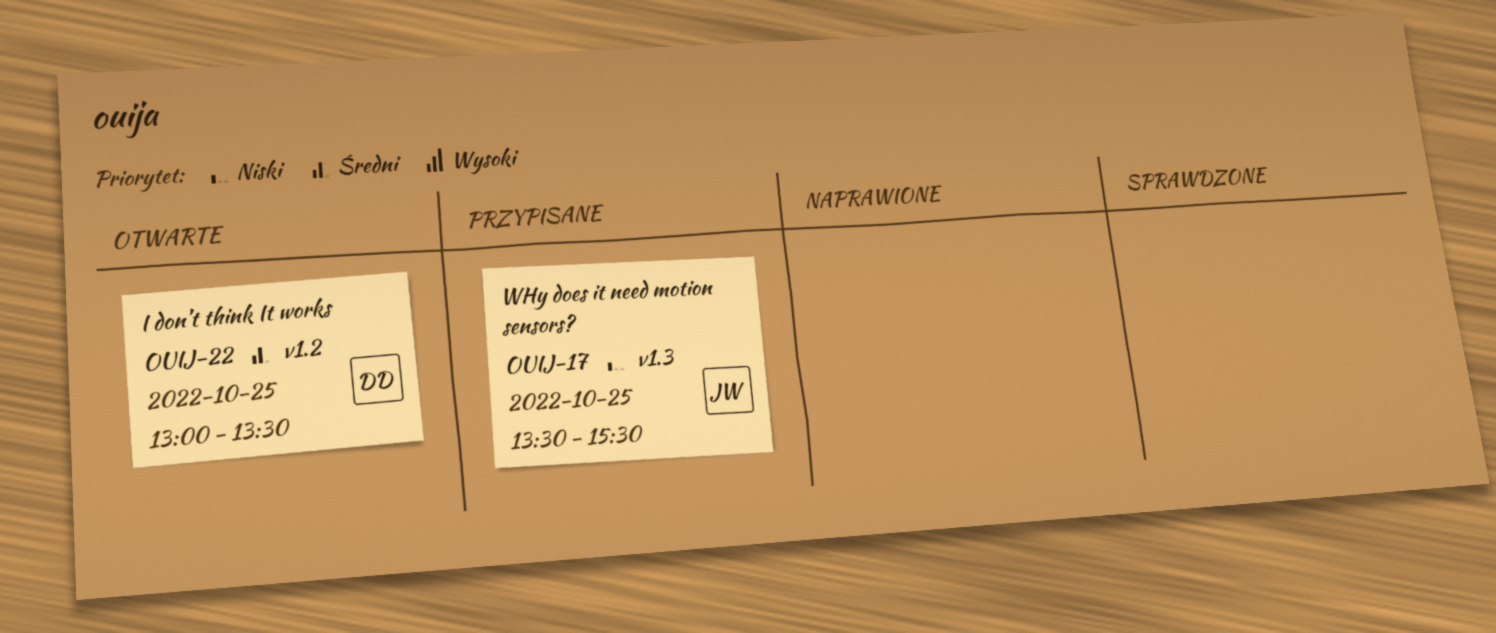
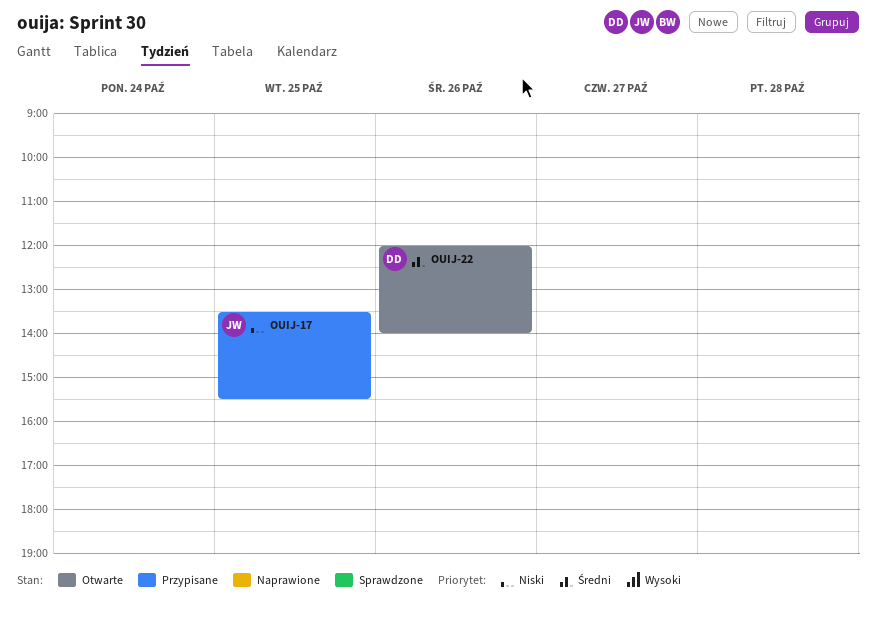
OUIJ-22, day: Oct 25 -> Oct 26
OUIJ-22, begins: 13:00 -> 12:00
OUIJ-22, ends: 13:30 -> 14:00

